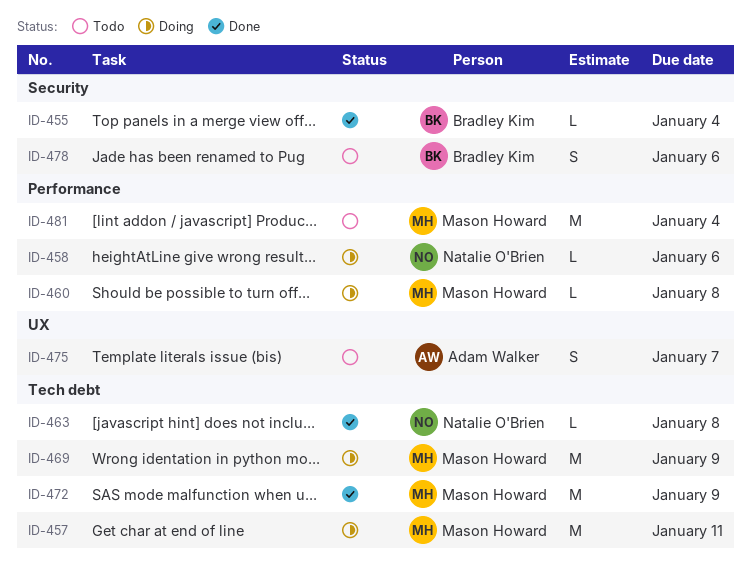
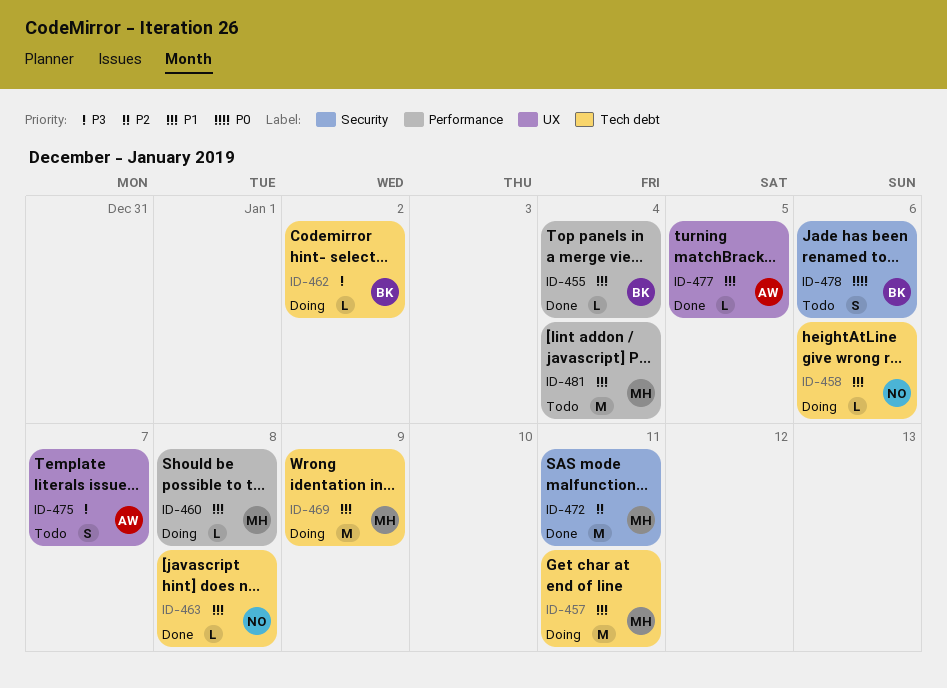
ID-455, label: Security -> Performance
ID-458, label: Performance -> Tech debt
ID-462: none -> present
ID-472, label: Tech debt -> Security
ID-472, due: Jan 9 -> Jan 11
ID-477: none -> present

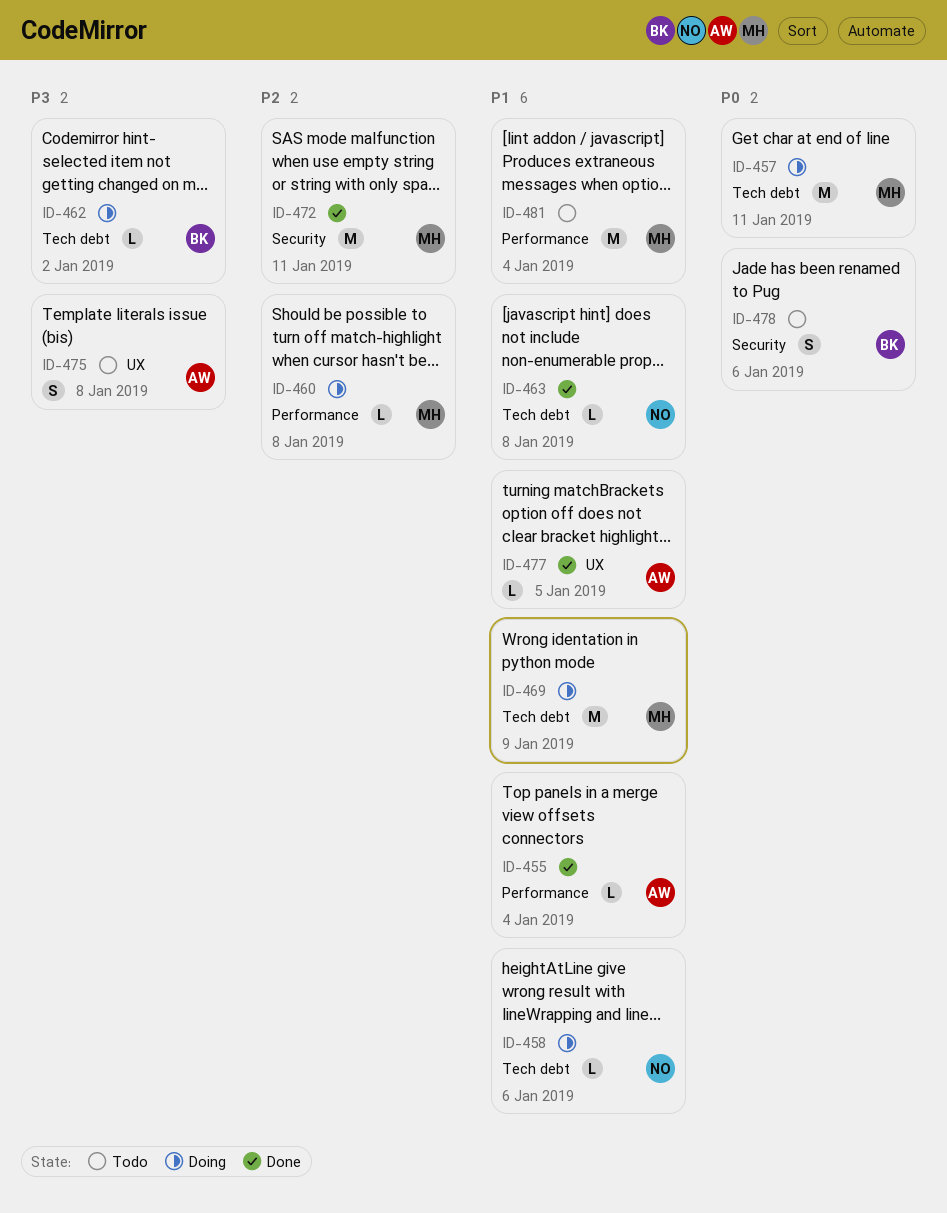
ID-455, owner: BK -> AW
ID-457, priority: P1 -> P0
ID-460, priority: P1 -> P2
ID-475, due: Jan 7 -> Jan 8

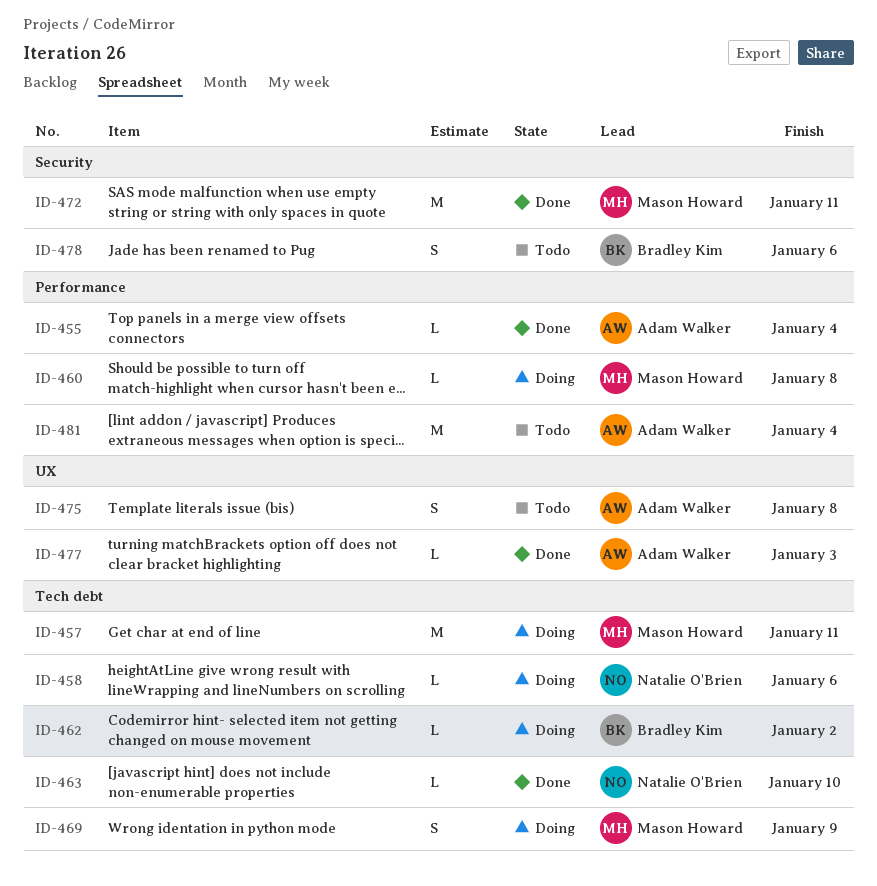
ID-463, due: Jan 8 -> Jan 10
ID-469, estimate: M -> S
ID-477, due: Jan 5 -> Jan 3
ID-481, owner: Mason Howard -> Adam Walker

